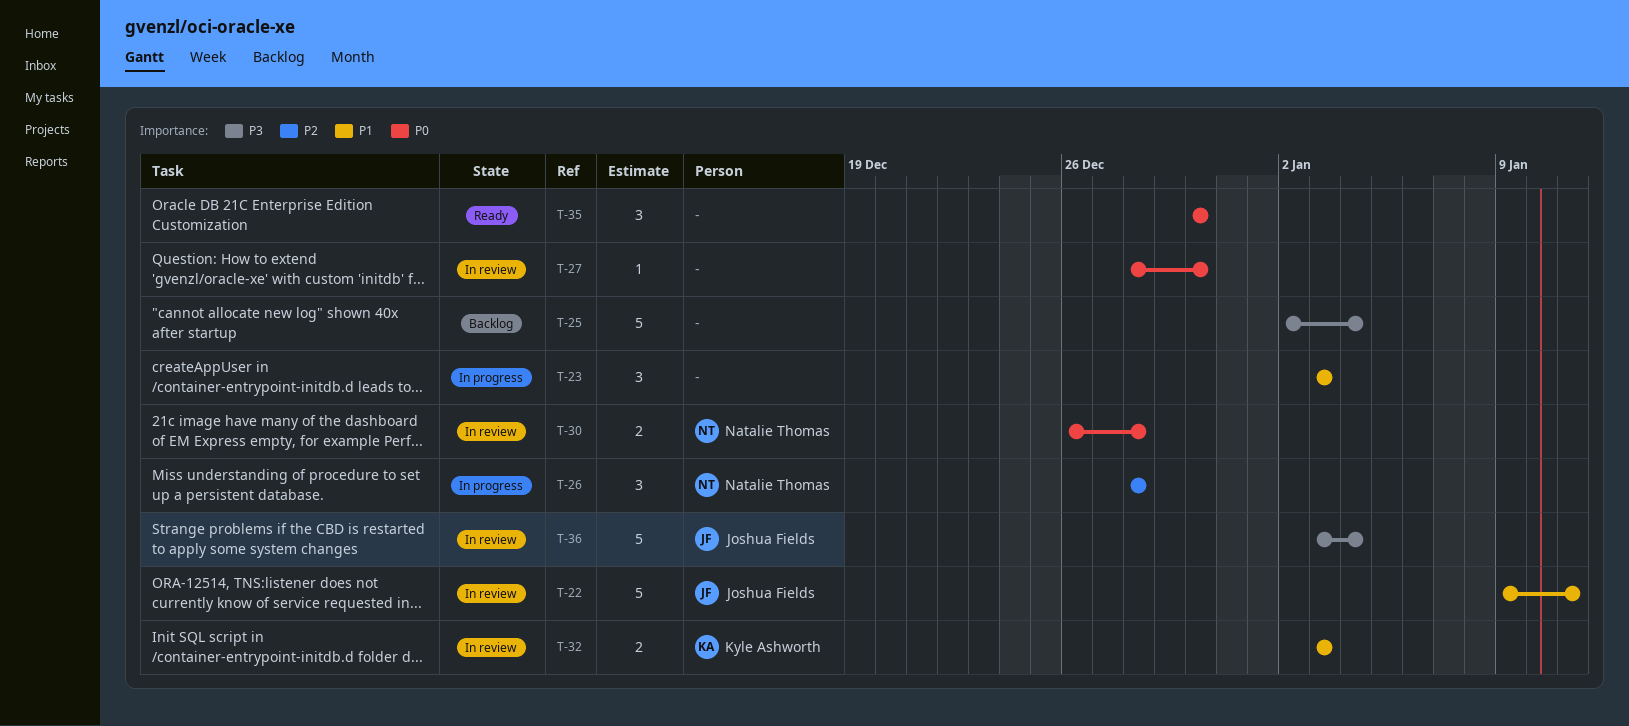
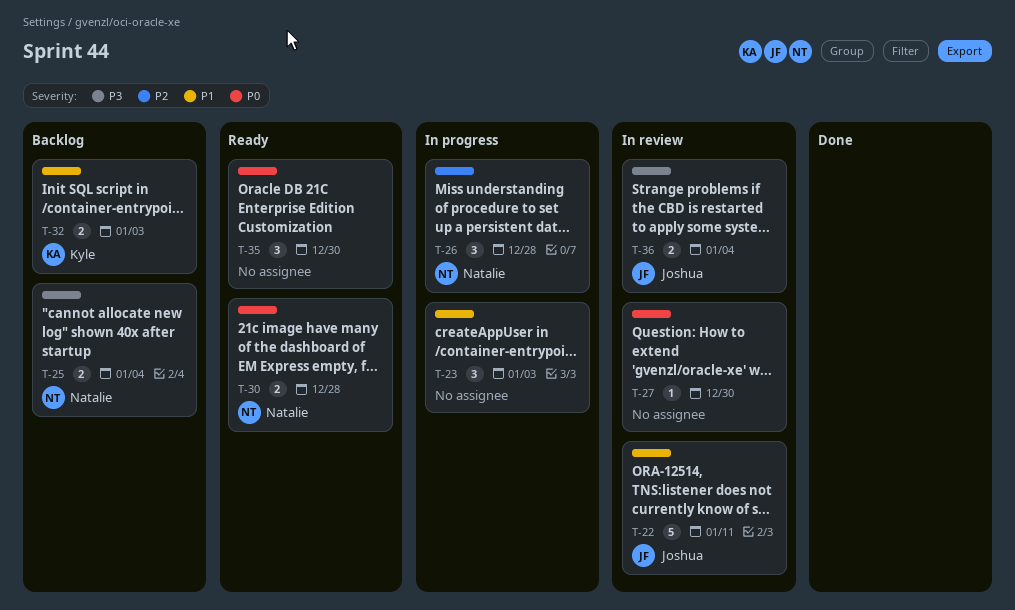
T-25, owner: none -> Natalie Thomas
T-25, estimate: 5 -> 2
T-30, status: In review -> Ready
T-32, status: In review -> Backlog
T-36, estimate: 5 -> 2

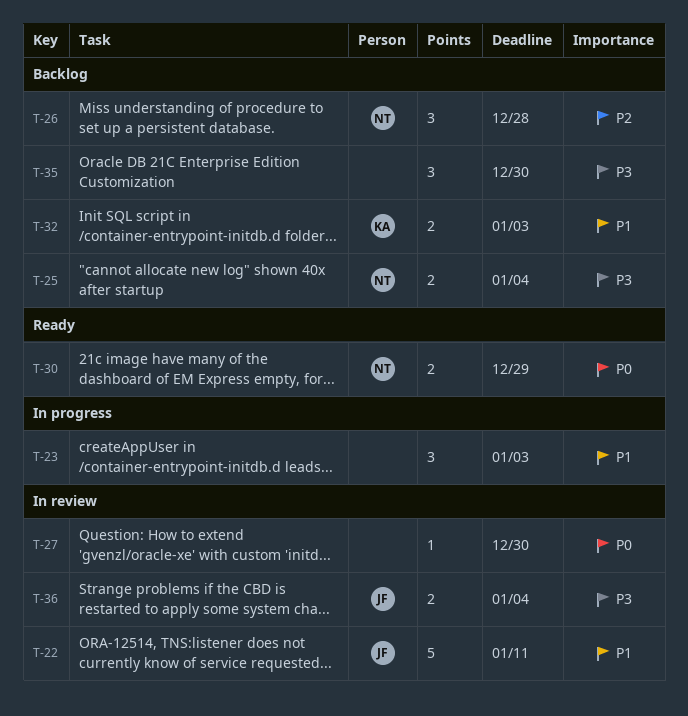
T-26, status: In progress -> Backlog
T-30, due: Dec 28 -> Dec 29
T-35, status: Ready -> Backlog
T-35, priority: P0 -> P3

